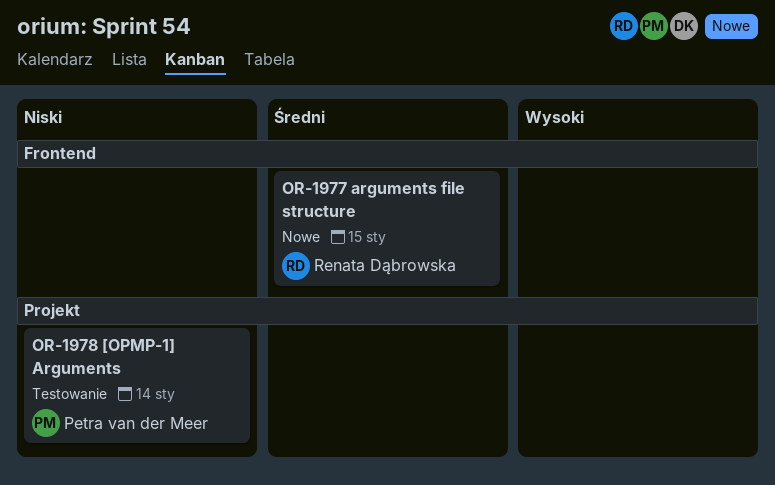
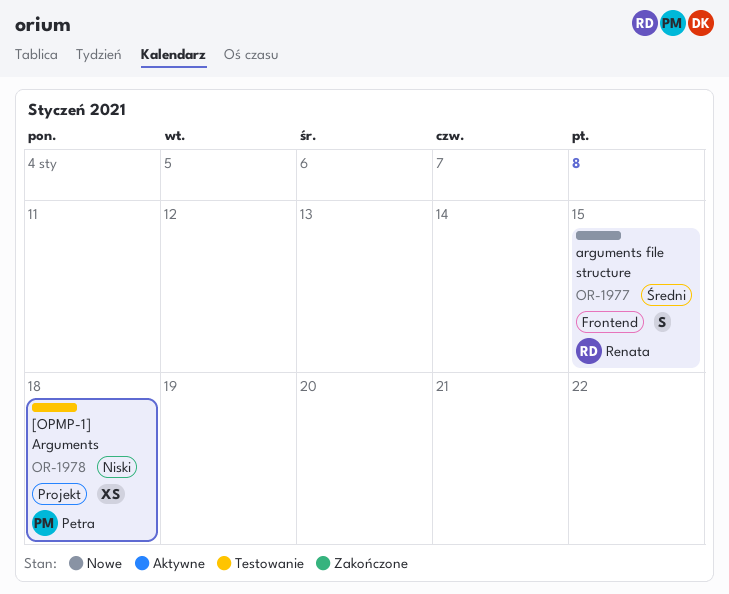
OR-1978, due: Jan 14 -> Jan 18

